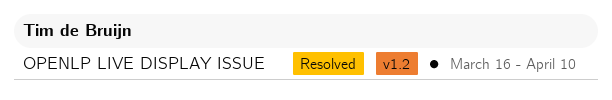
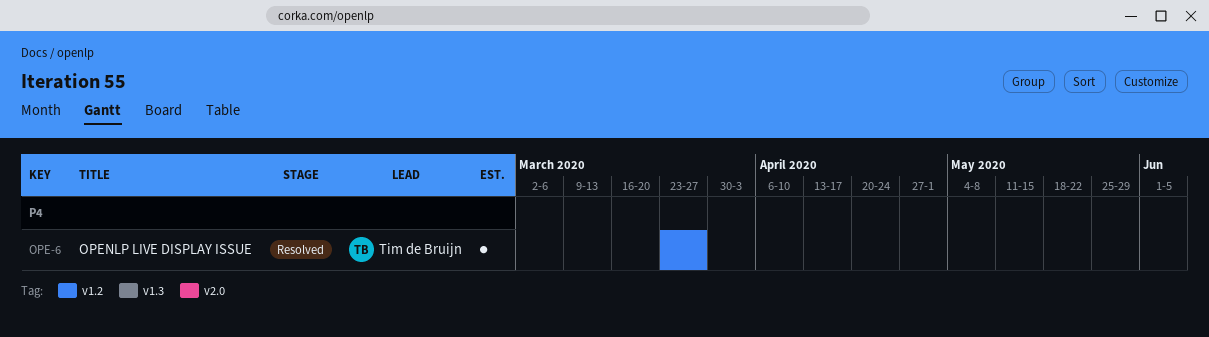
OPENLP LIVE DISPLAY ISSUE, start: Mar 16 -> Mar 23
OPENLP LIVE DISPLAY ISSUE, due: Apr 10 -> Mar 27

